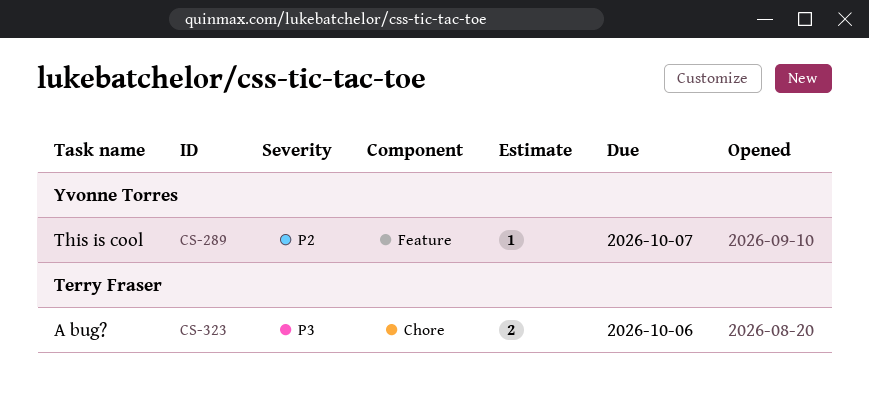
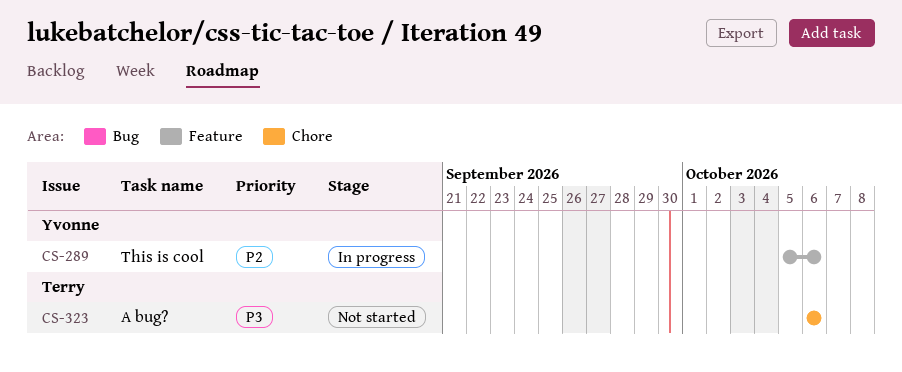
CS-289, due: Oct 7 -> Oct 6

